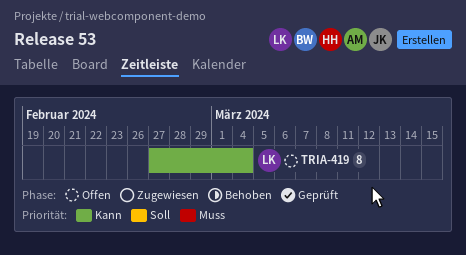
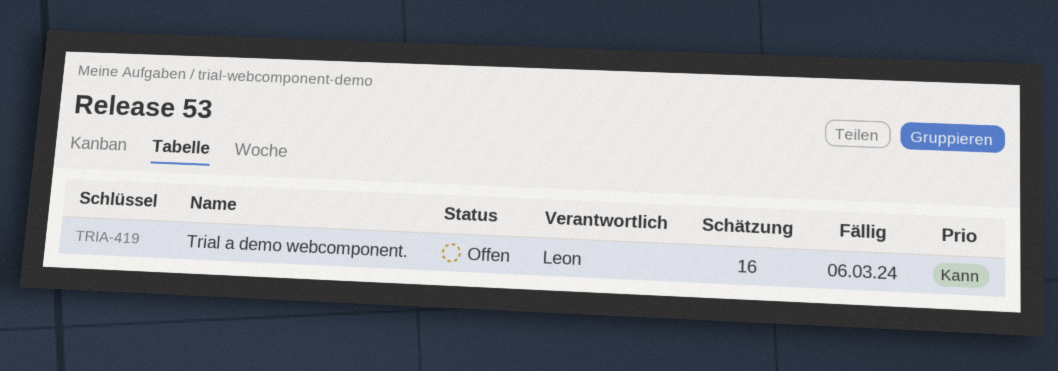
TRIA-419, estimate: 8 -> 16
TRIA-419, due: Mar 4 -> Mar 6

